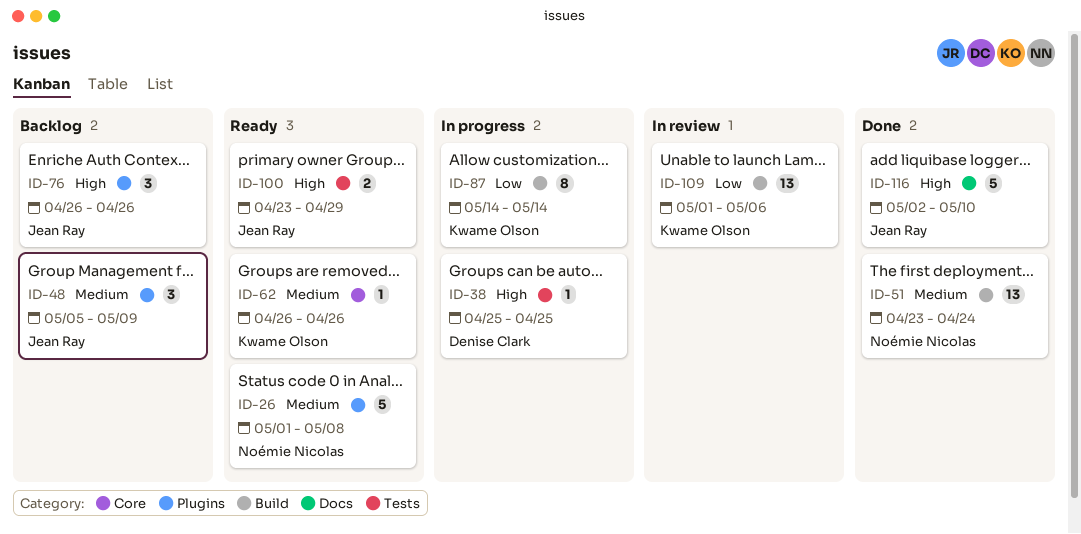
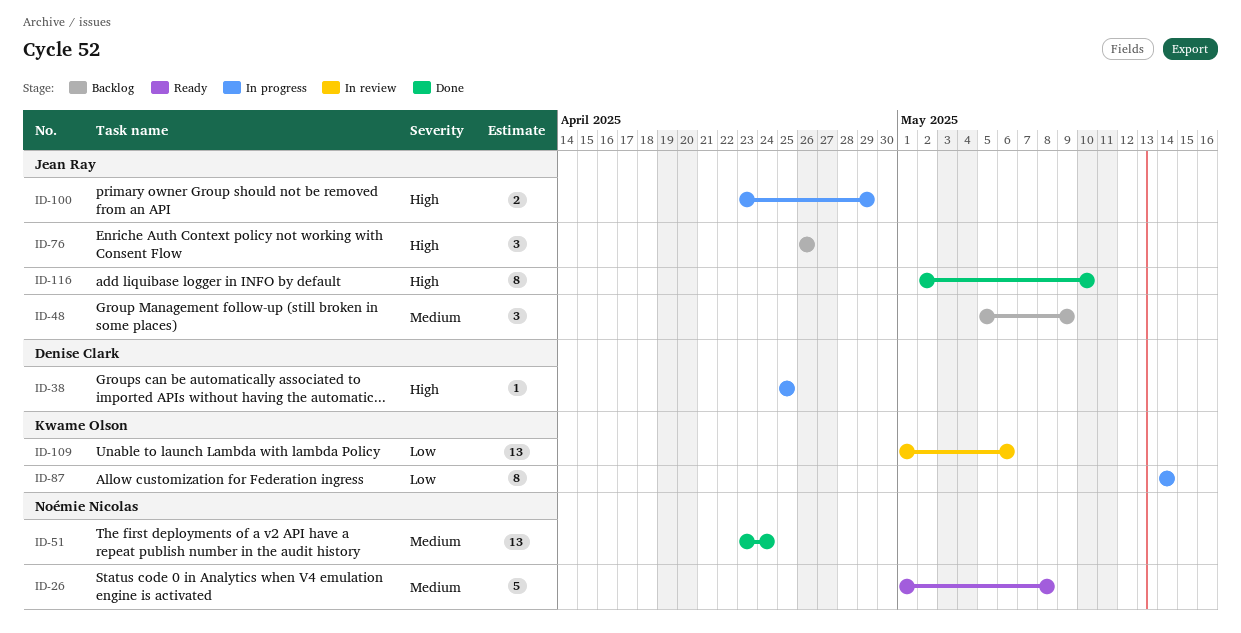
ID-62: present -> none
ID-100, status: Ready -> In progress
ID-116, estimate: 5 -> 8

